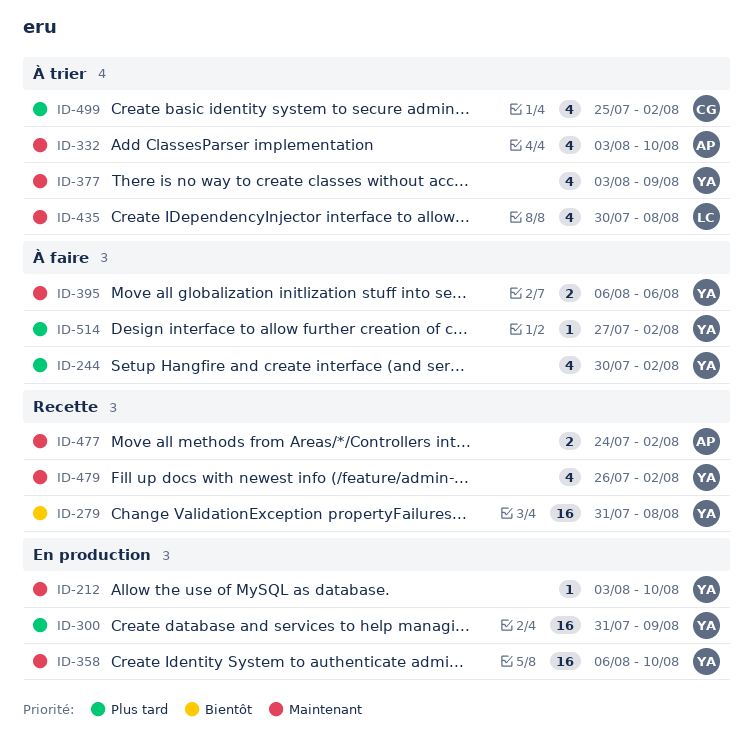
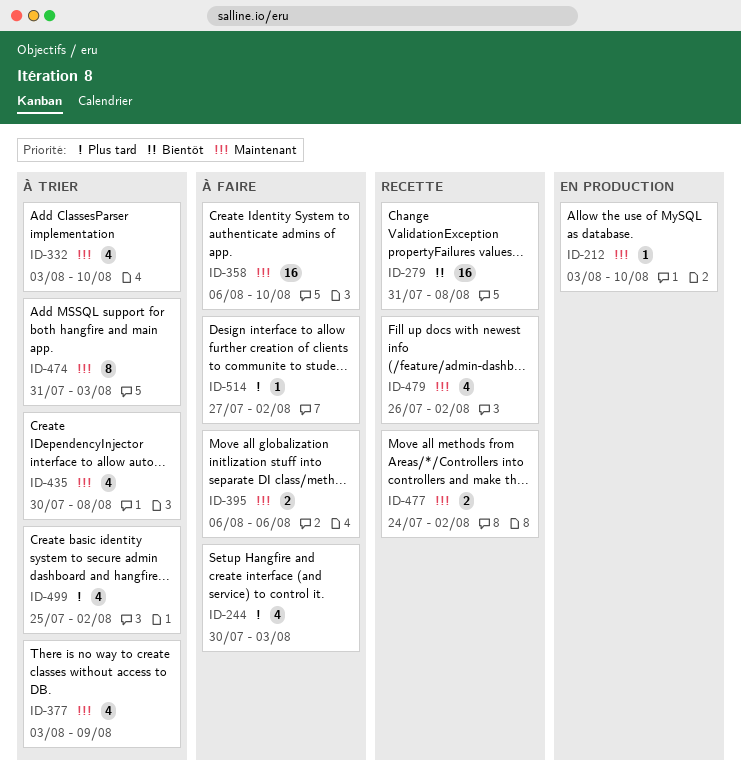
ID-244, due: Aug 2 -> Aug 3
ID-300: present -> none
ID-358, status: En production -> À faire
ID-474: none -> present

